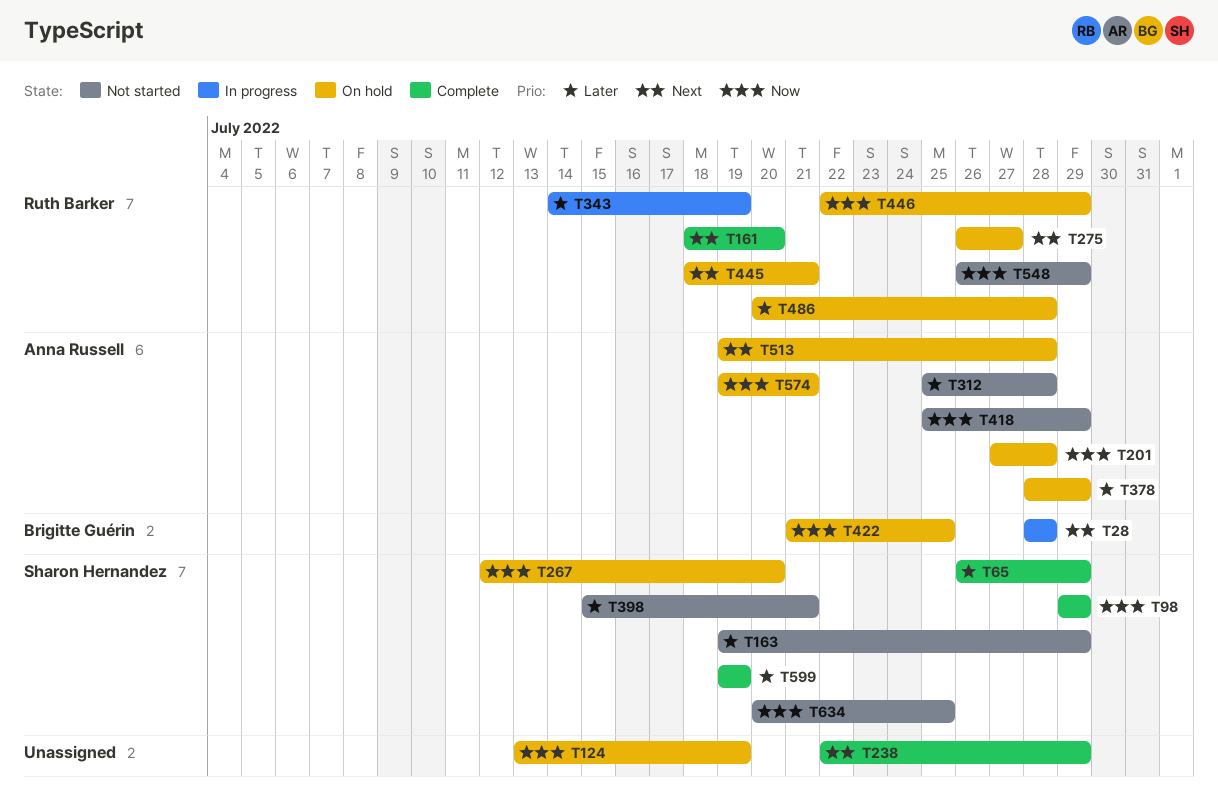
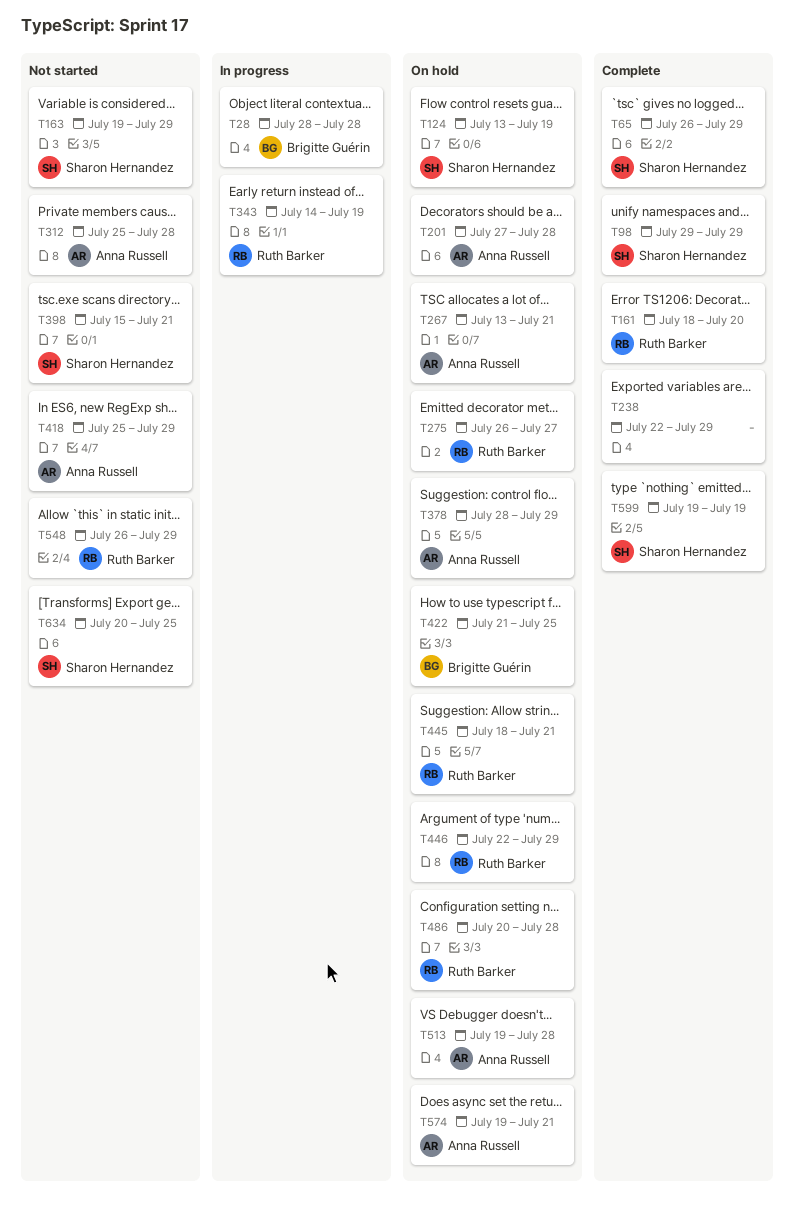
T124, owner: none -> Sharon Hernandez
T267, owner: Sharon Hernandez -> Anna Russell
T267, start: Jul 12 -> Jul 13
T267, due: Jul 20 -> Jul 21

